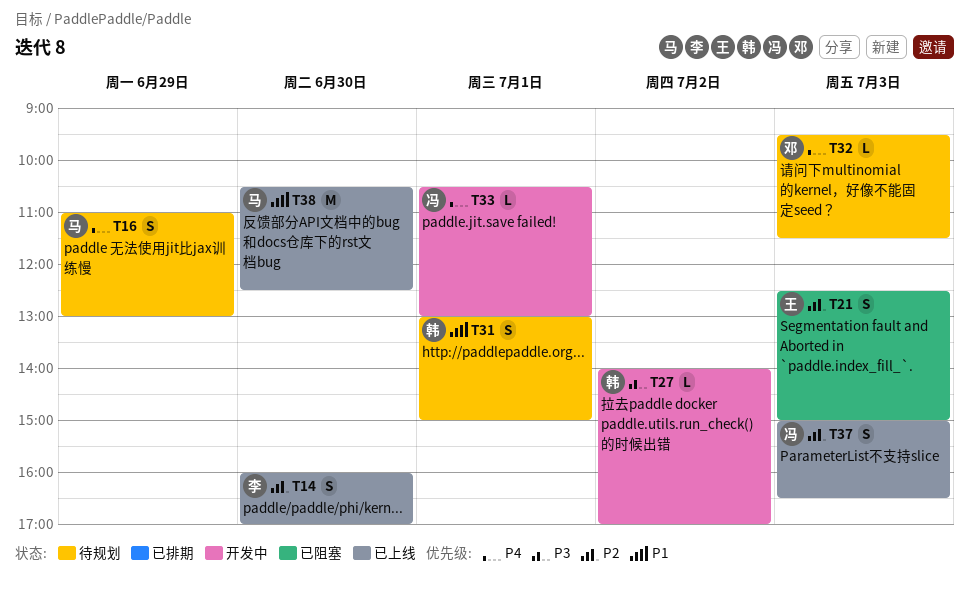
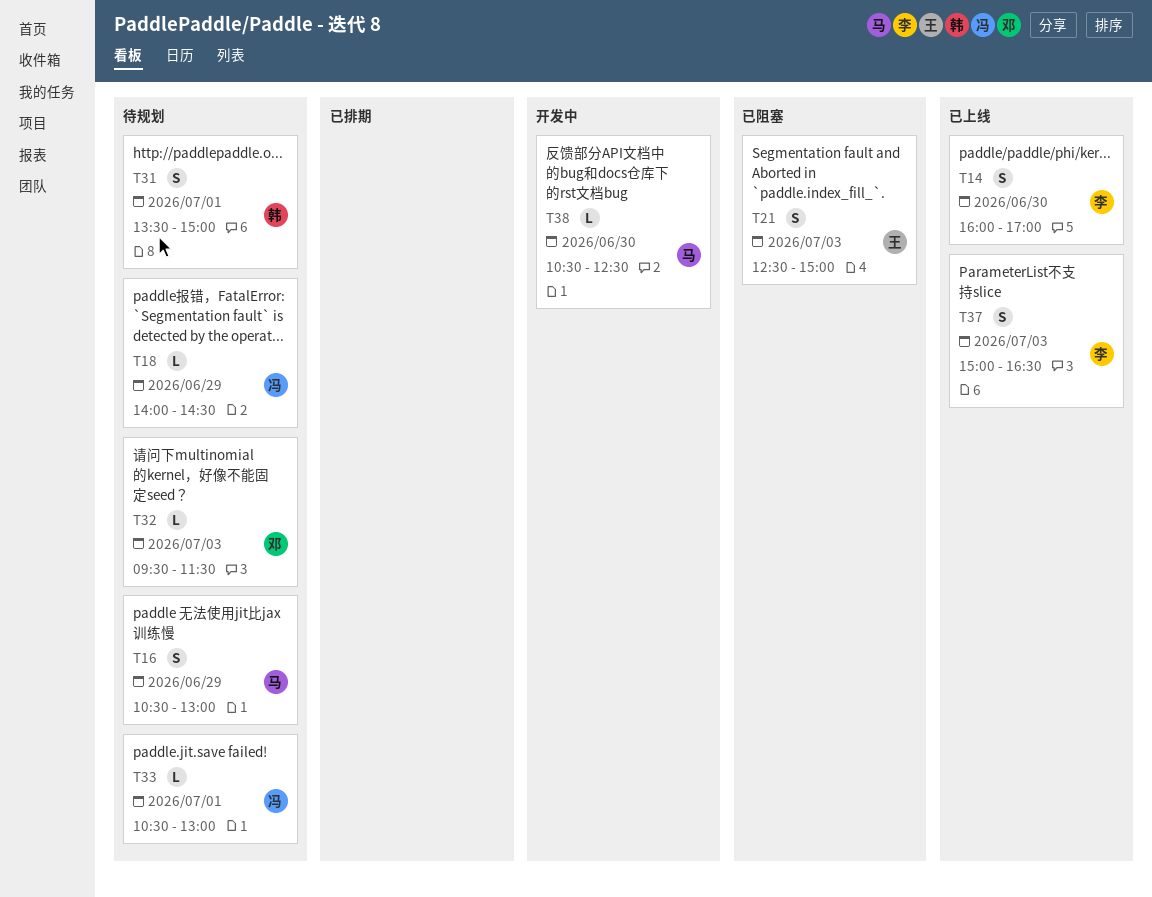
T16, begins: 11:00 -> 10:30
T18: none -> present
T27: present -> none
T31, begins: 13:00 -> 13:30
T33, status: 开发中 -> 待规划
T37, owner: 冯 -> 李
T38, status: 已上线 -> 开发中
T38, estimate: M -> L

